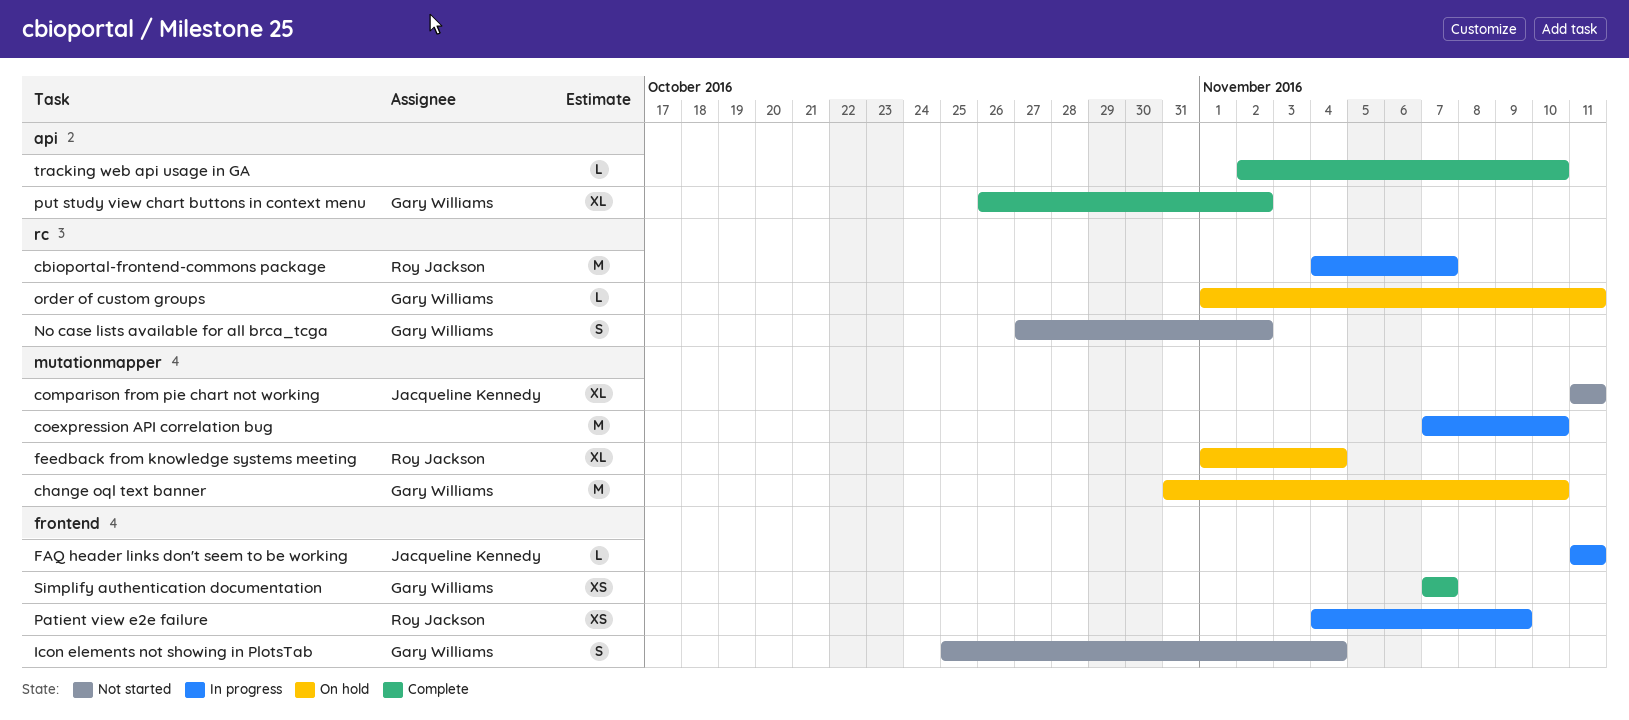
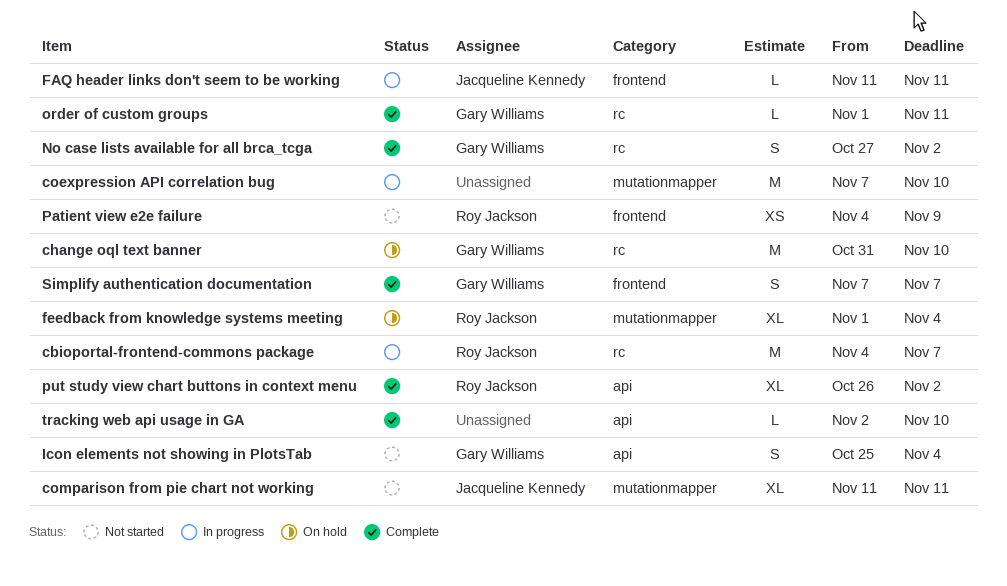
change oql text banner, label: mutationmapper -> rc
Icon elements not showing in PlotsTab, label: frontend -> api
No case lists available for all brca_tcga, status: Not started -> Complete
order of custom groups, status: On hold -> Complete
Patient view e2e failure, status: In progress -> Not started
put study view chart buttons in context menu, owner: Gary Williams -> Roy Jackson
Simplify authentication documentation, estimate: XS -> S

